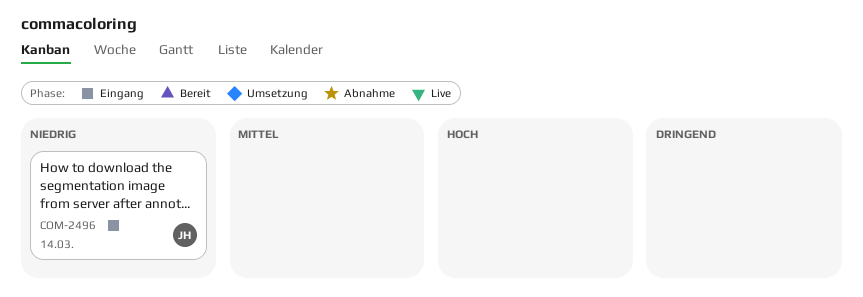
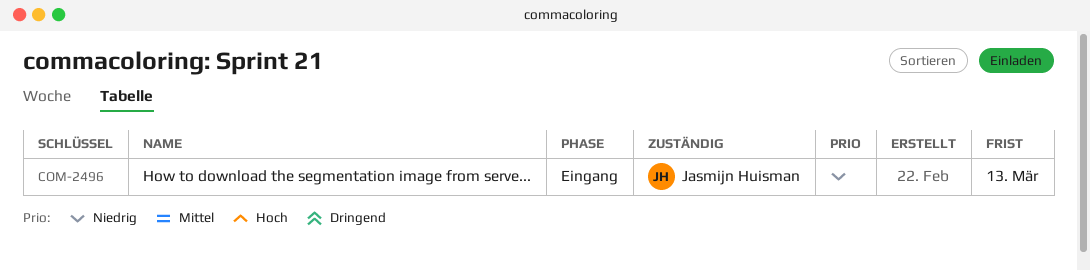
COM-2496, due: Mar 14 -> Mar 13

